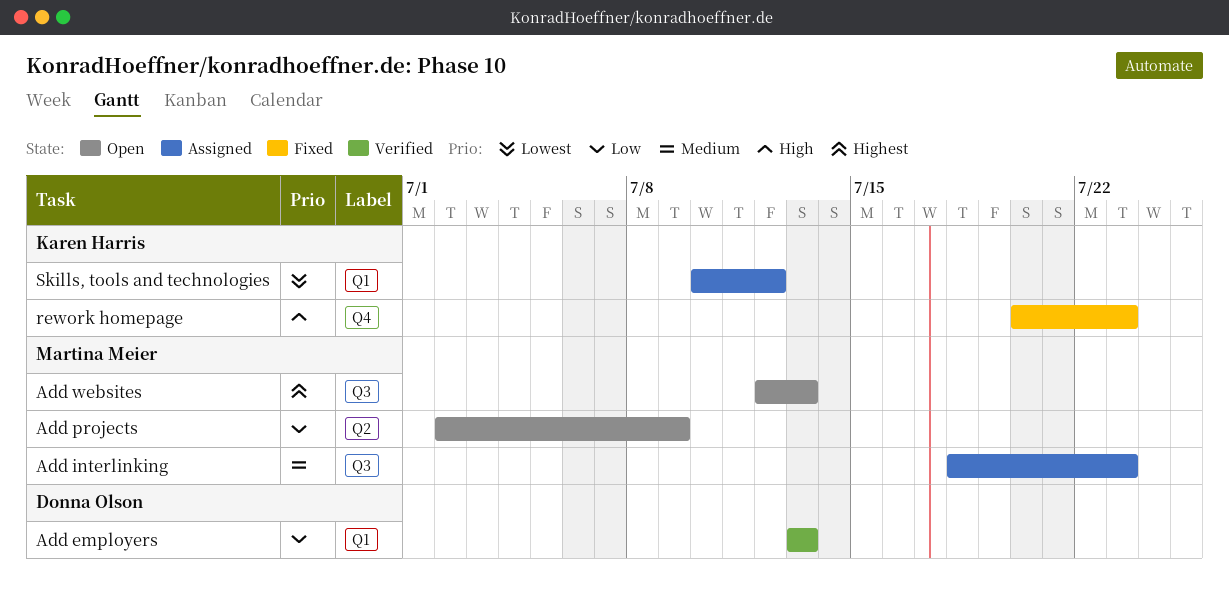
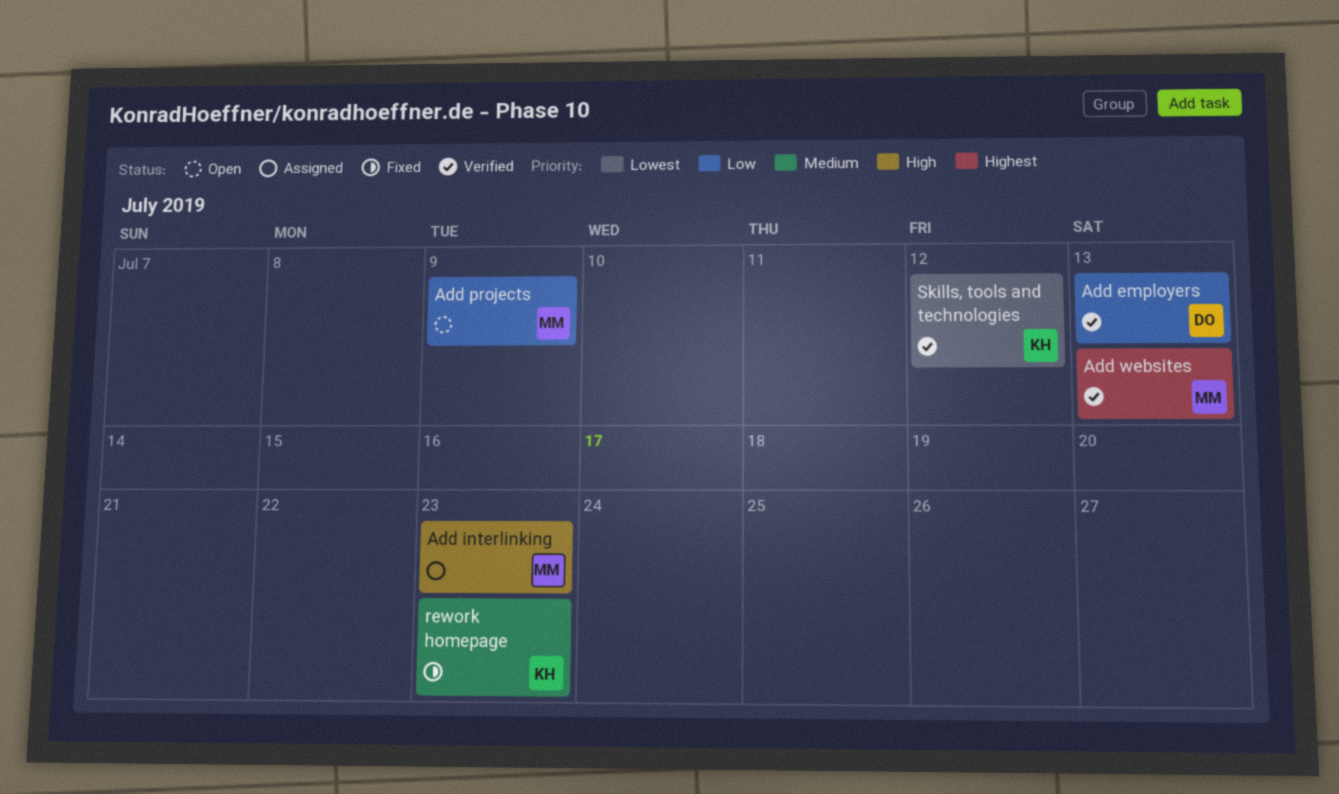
Add interlinking, priority: Medium -> High
Add websites, status: Open -> Verified
rework homepage, priority: High -> Medium
Skills, tools and technologies, status: Assigned -> Verified

